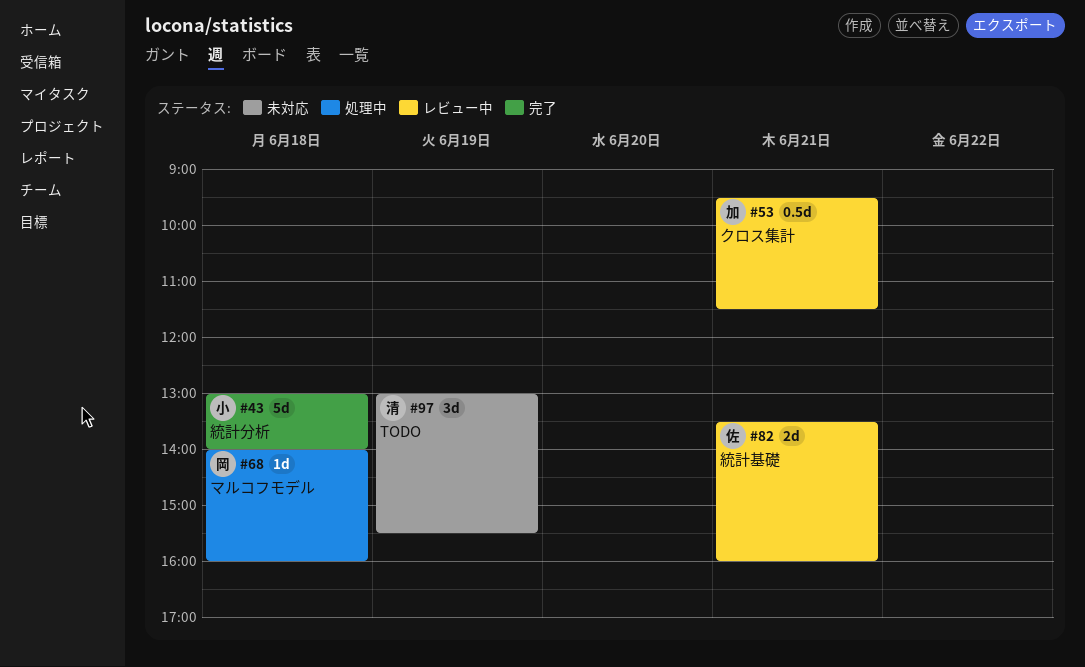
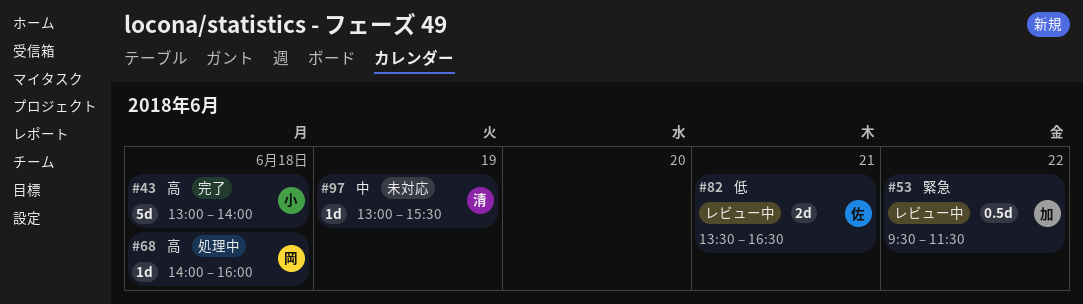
#53, day: Jun 21 -> Jun 22
#82, ends: 16:00 -> 16:30
#97, estimate: 3d -> 1d

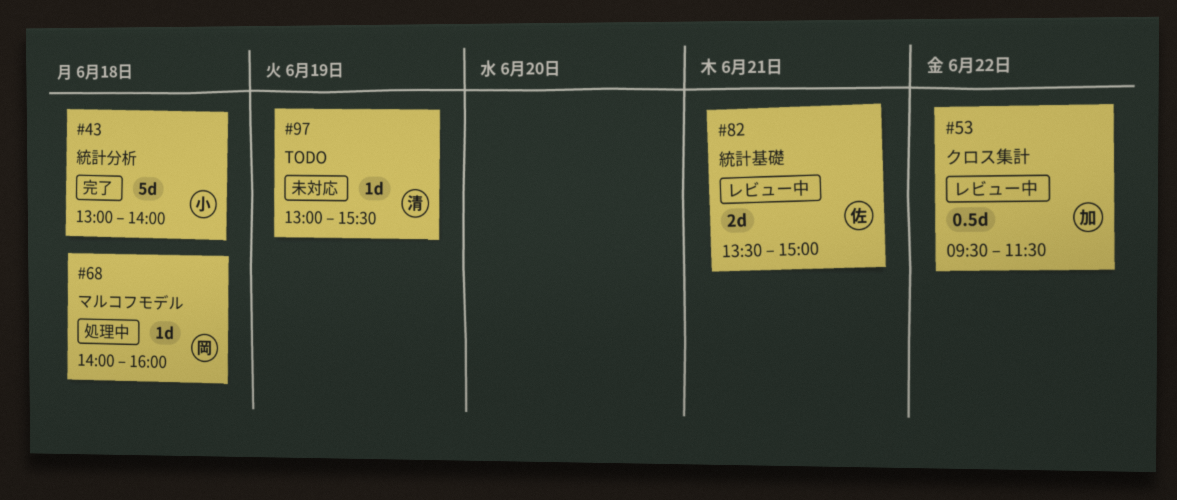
#82, ends: 16:30 -> 15:00

